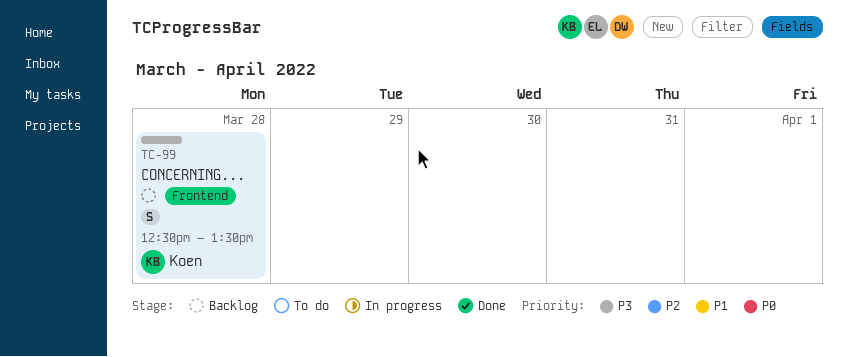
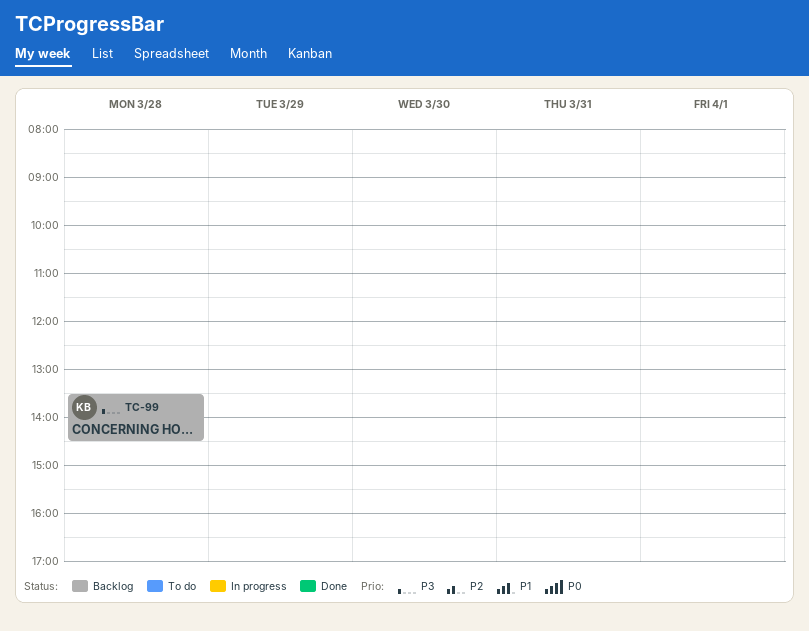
TC-99, begins: 12:30 -> 13:30
TC-99, ends: 13:30 -> 14:30

